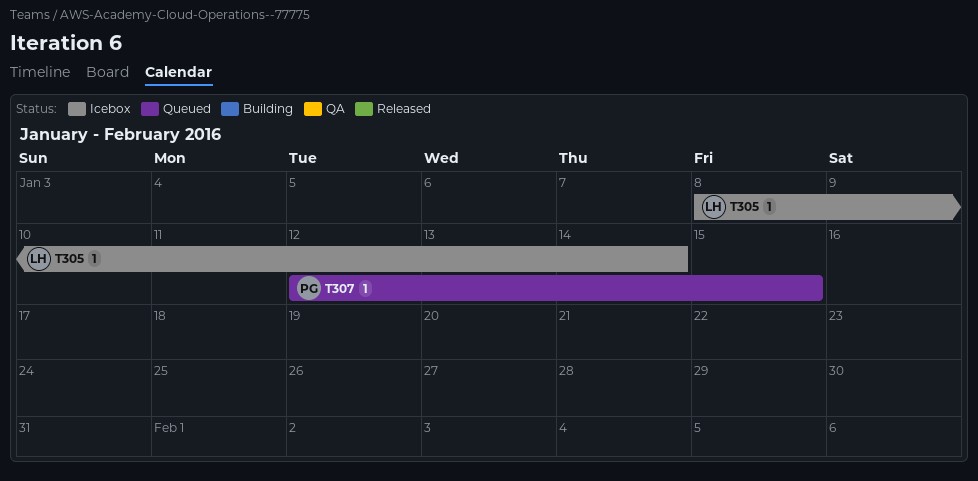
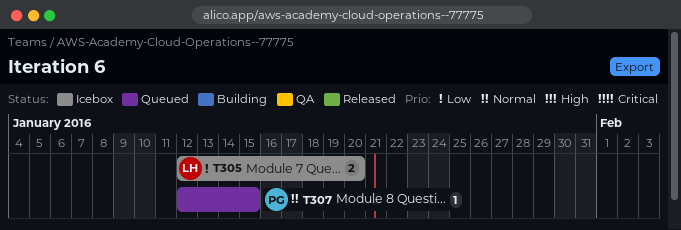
T305, estimate: 1 -> 2
T305, start: Jan 8 -> Jan 12
T305, due: Jan 14 -> Jan 20

